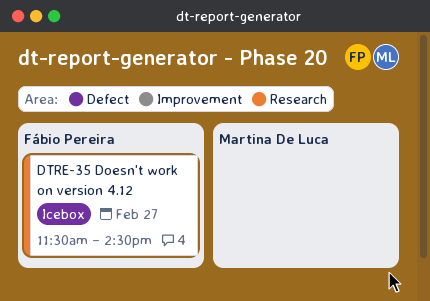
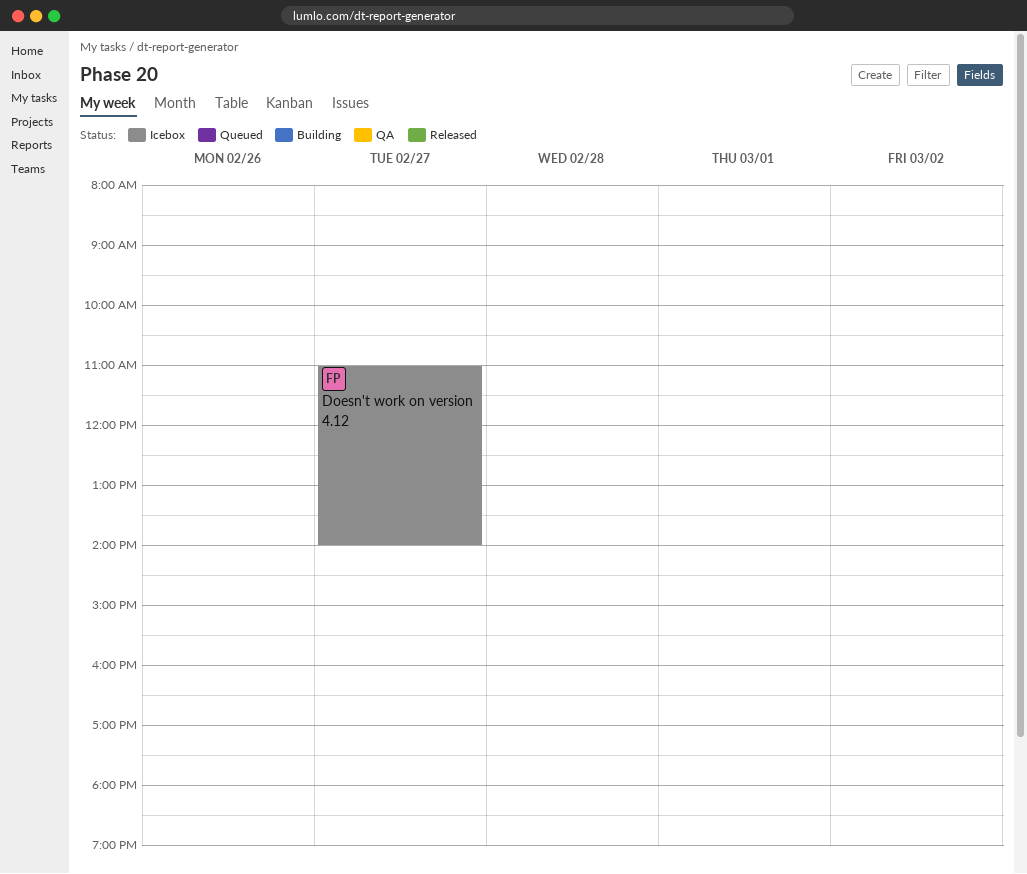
Doesn't work on version 4.12, begins: 11:30 -> 11:00
Doesn't work on version 4.12, ends: 14:30 -> 14:00

